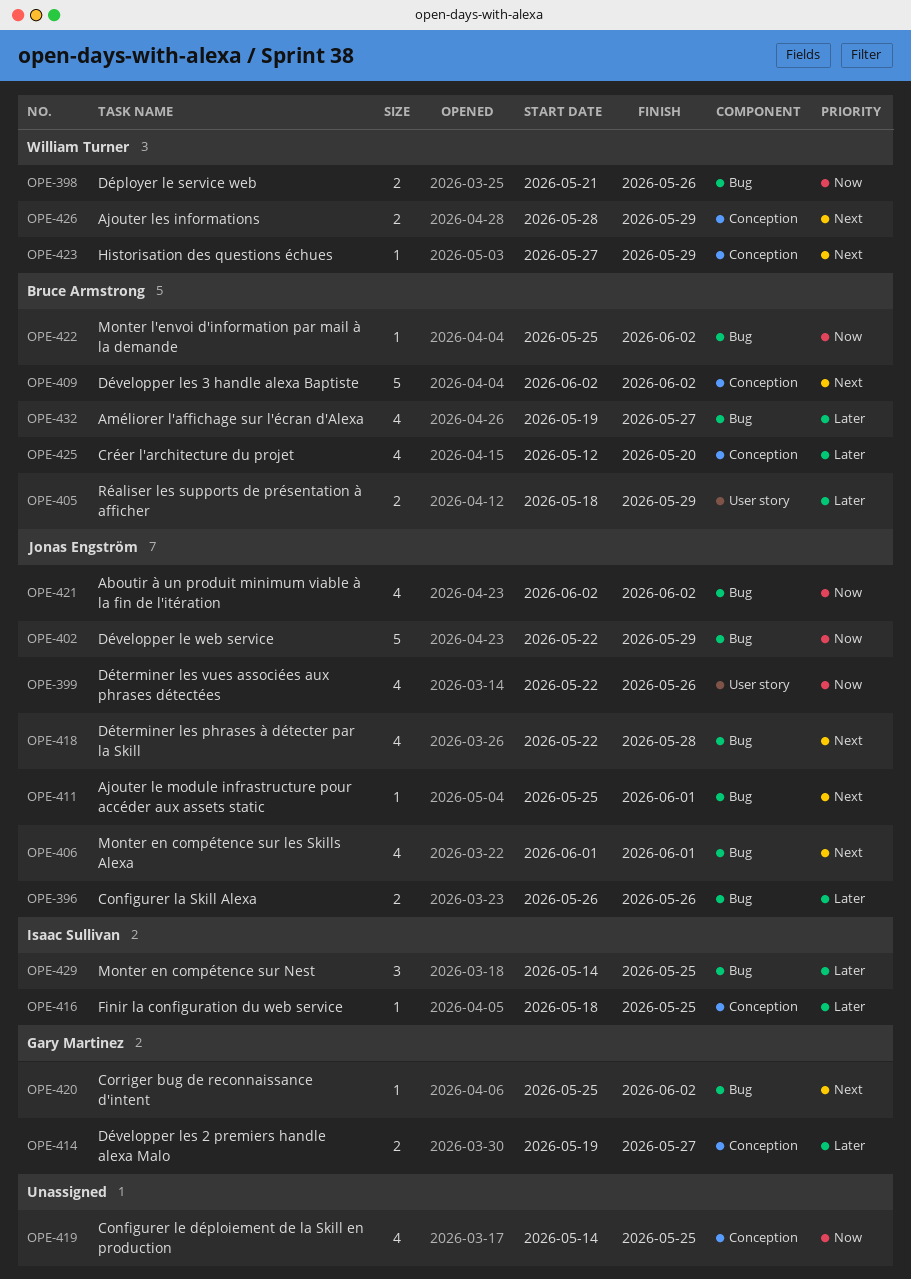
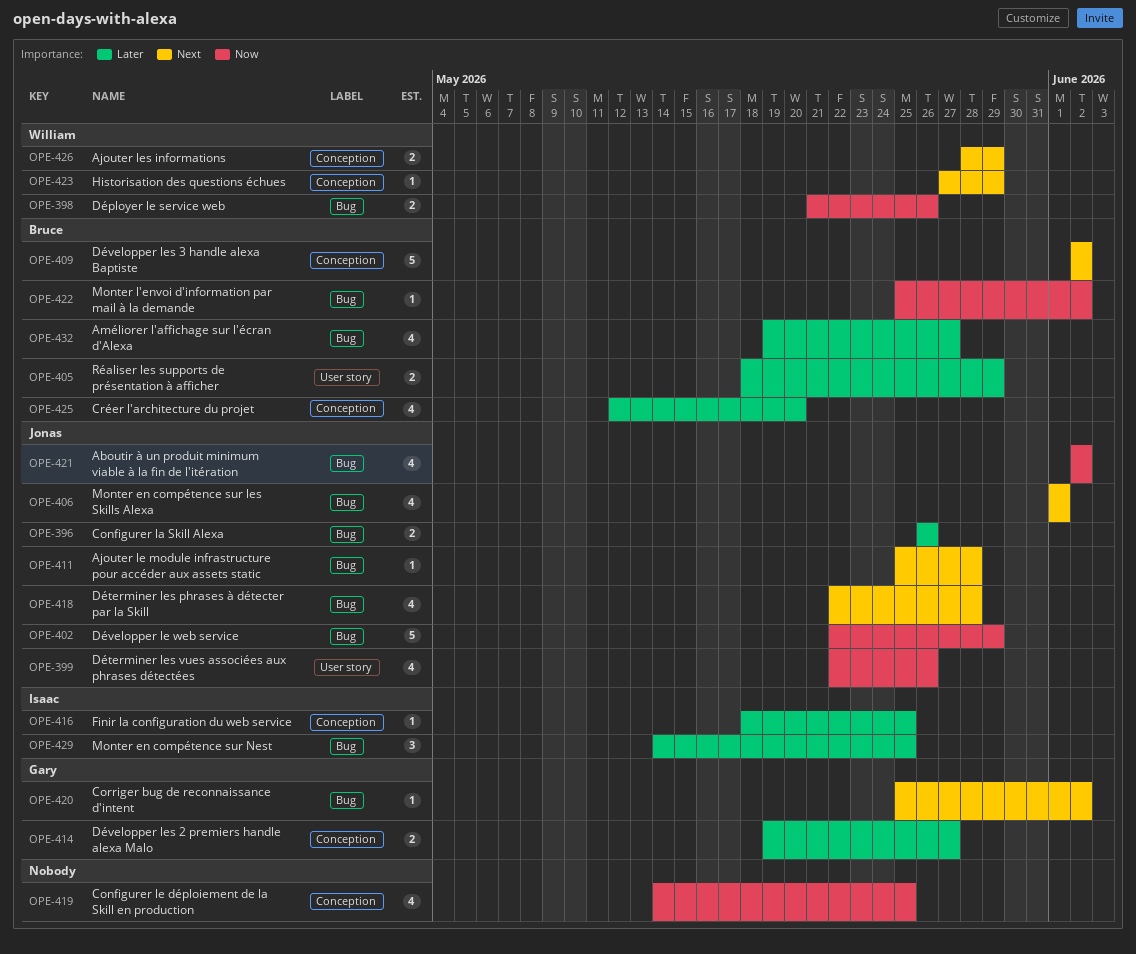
OPE-411, due: Jun 1 -> May 28

